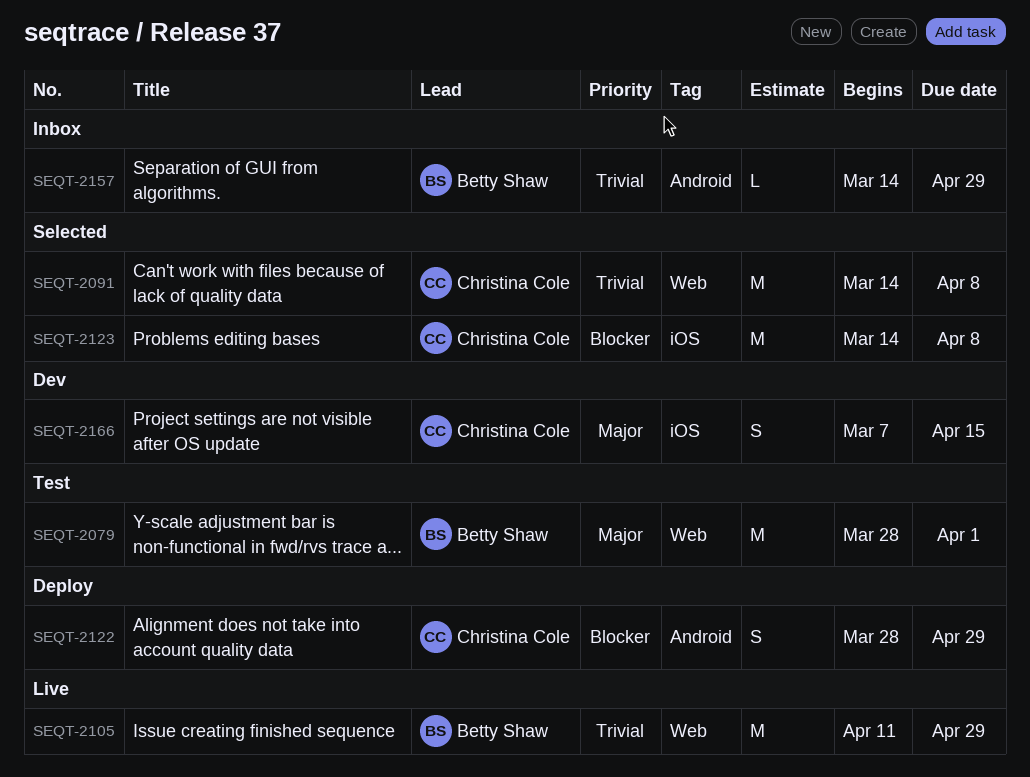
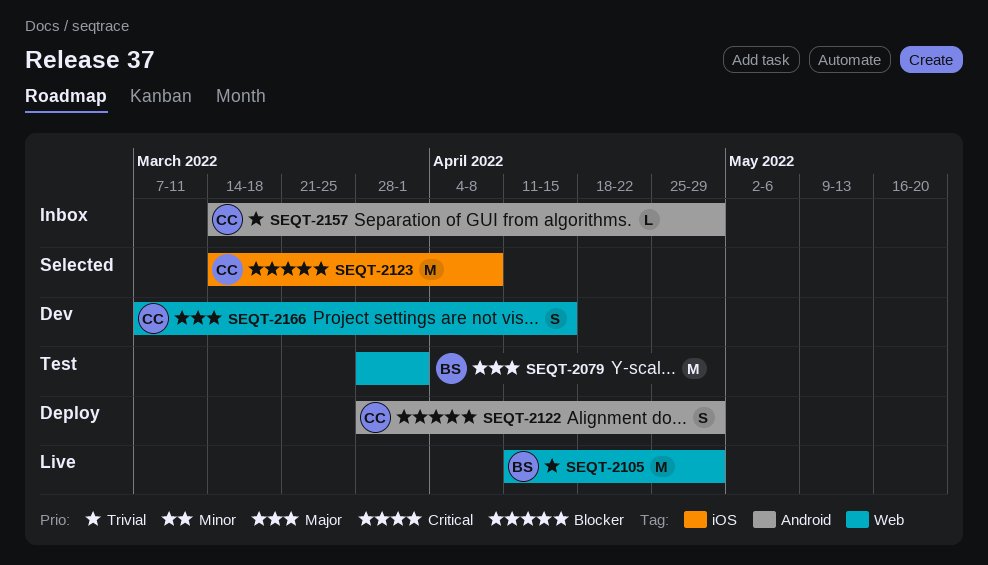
SEQT-2091: present -> none
SEQT-2157, owner: Betty Shaw -> Christina Cole
SEQT-2166, label: iOS -> Web

